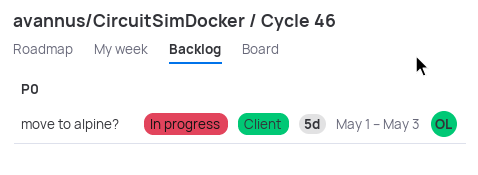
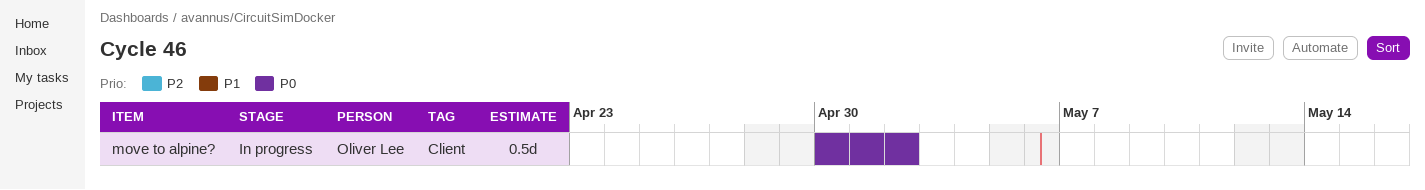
move to alpine?, estimate: 5d -> 0.5d
move to alpine?, start: May 1 -> Apr 30
move to alpine?, due: May 3 -> May 2

